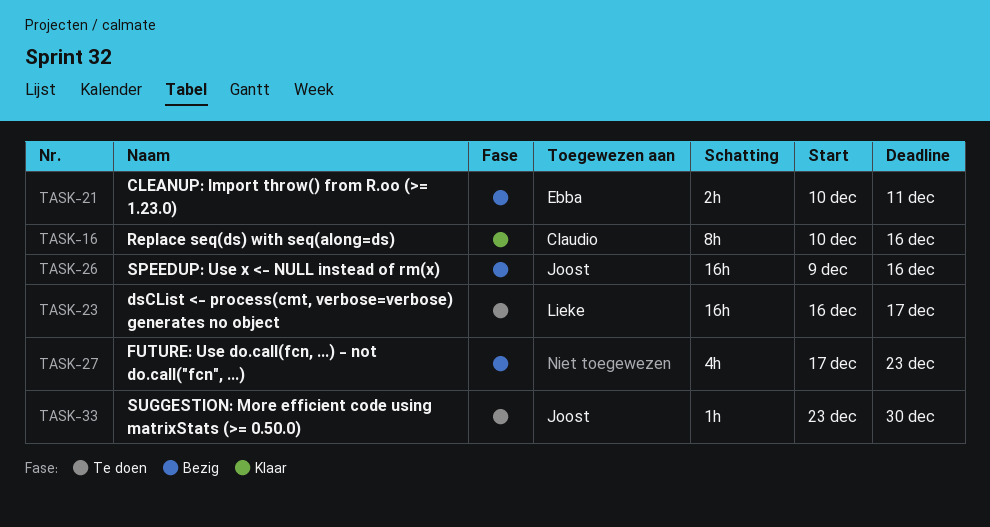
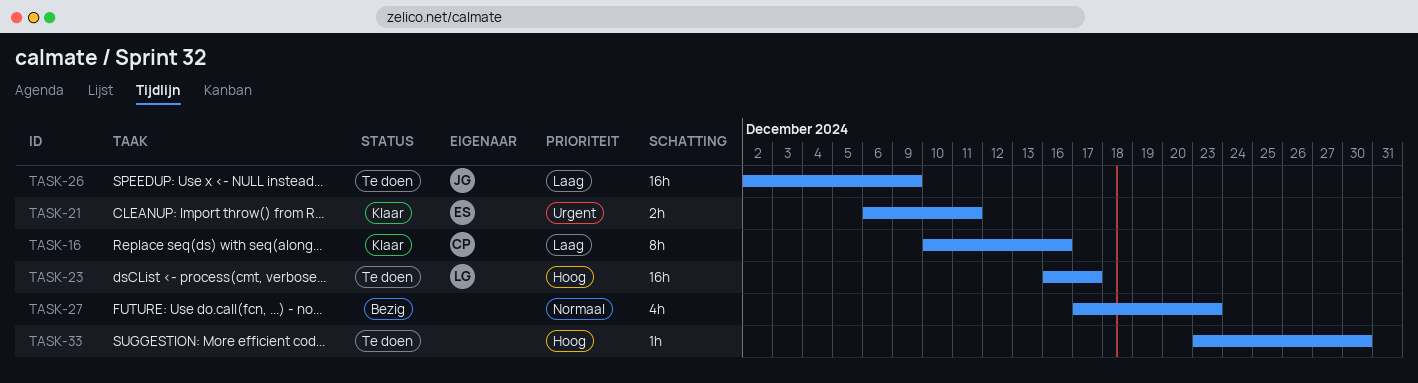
TASK-21, status: Bezig -> Klaar
TASK-21, start: Dec 10 -> Dec 6
TASK-26, status: Bezig -> Te doen
TASK-26, start: Dec 9 -> Dec 2
TASK-26, due: Dec 16 -> Dec 9
TASK-33, owner: Joost -> none

